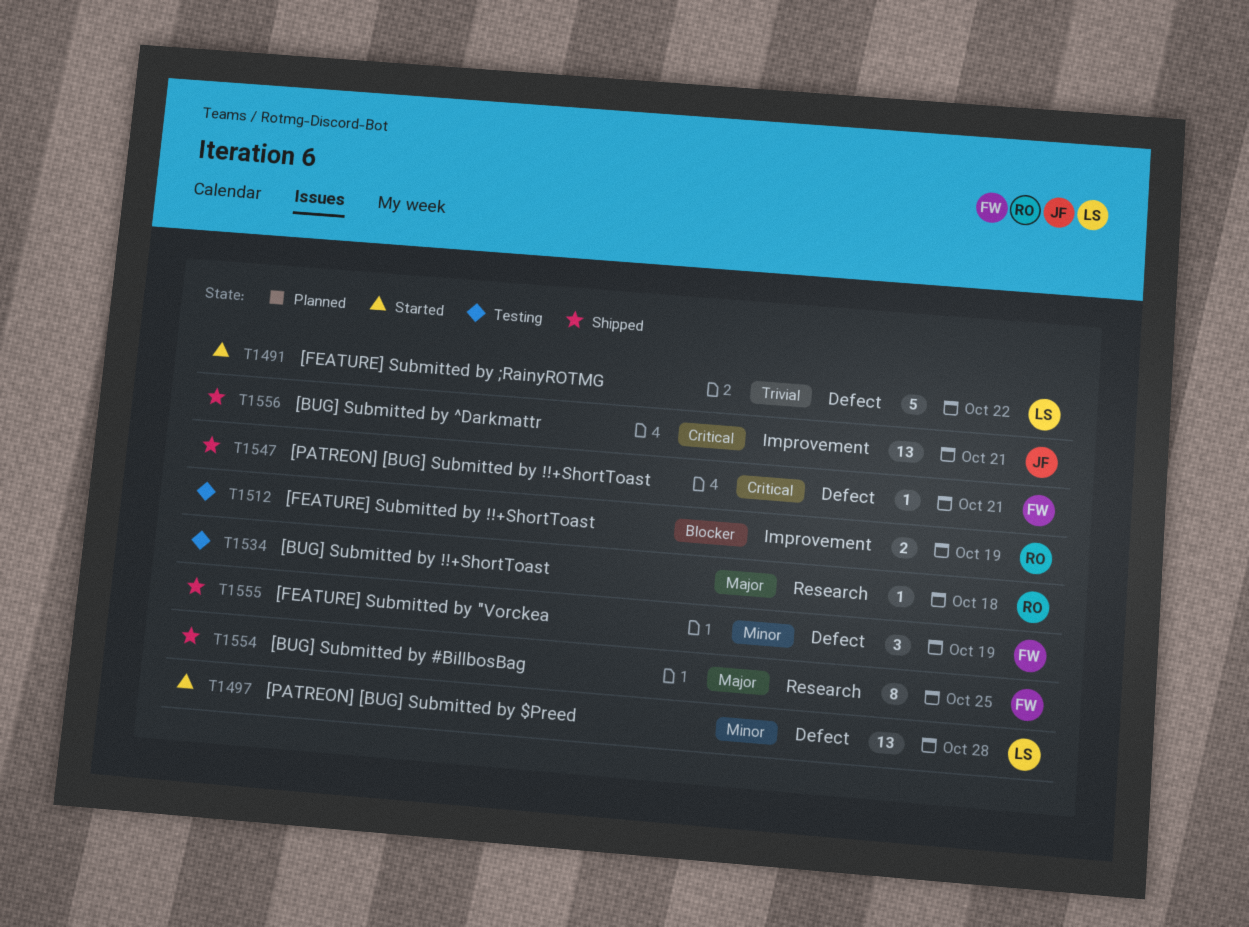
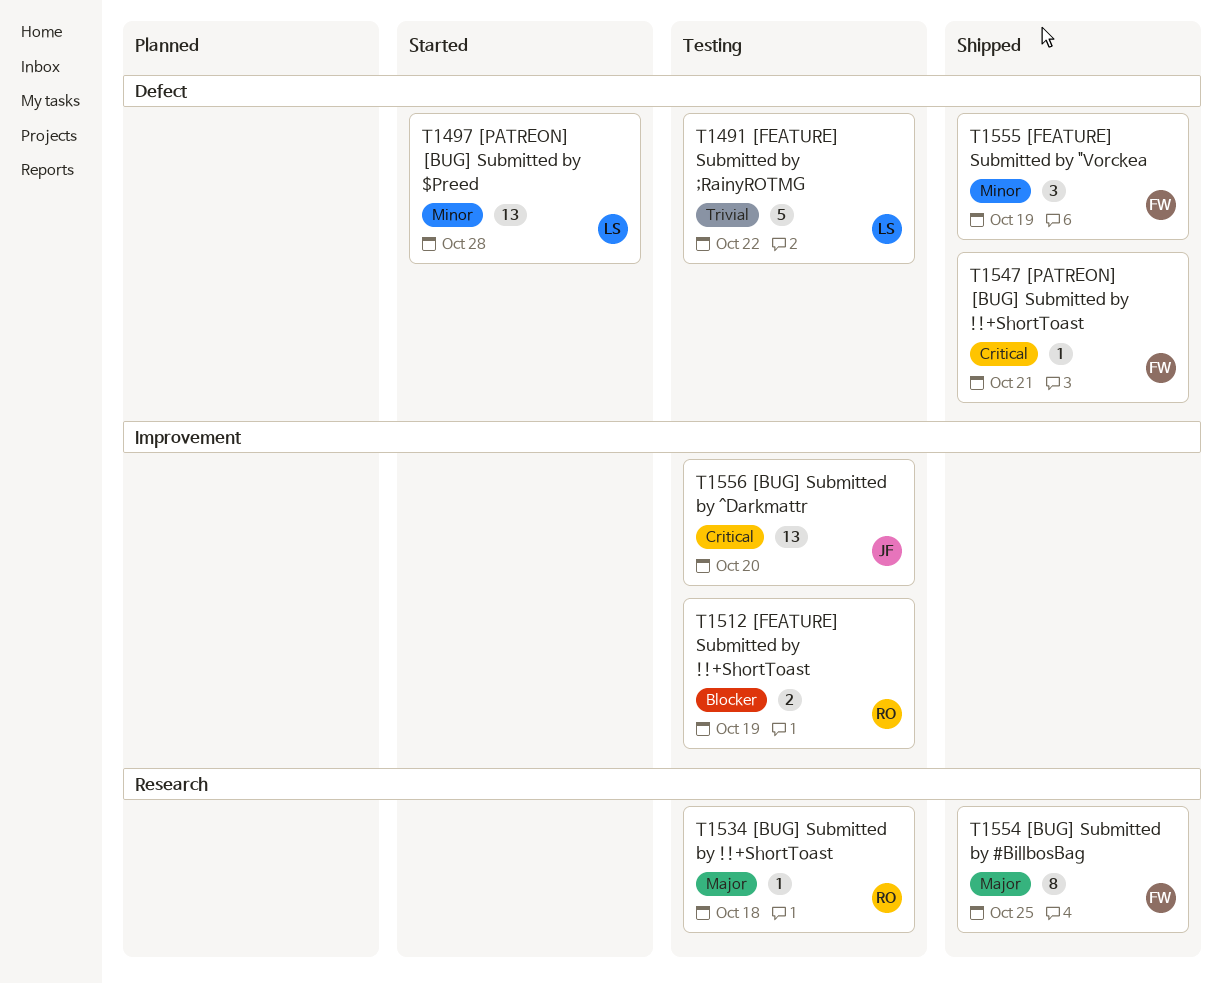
T1491, status: Started -> Testing
T1556, status: Shipped -> Testing
T1556, due: Oct 21 -> Oct 20

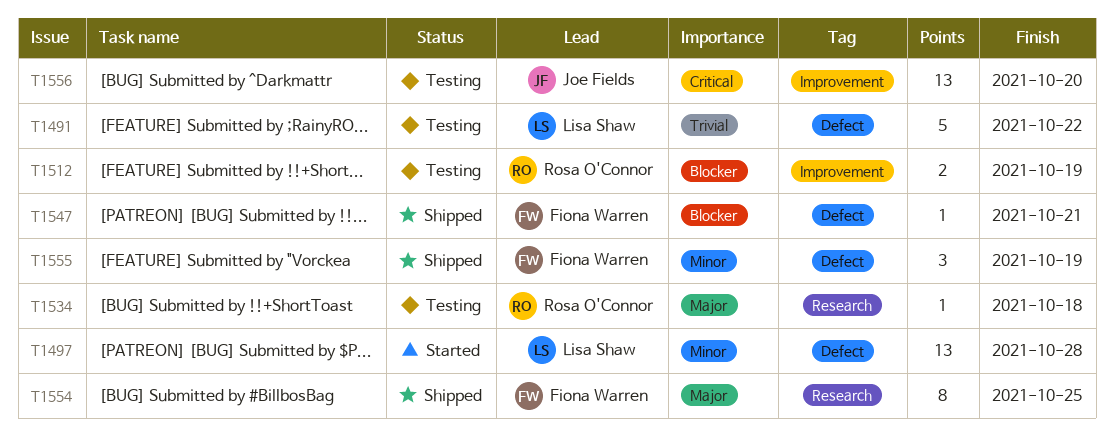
T1547, priority: Critical -> Blocker

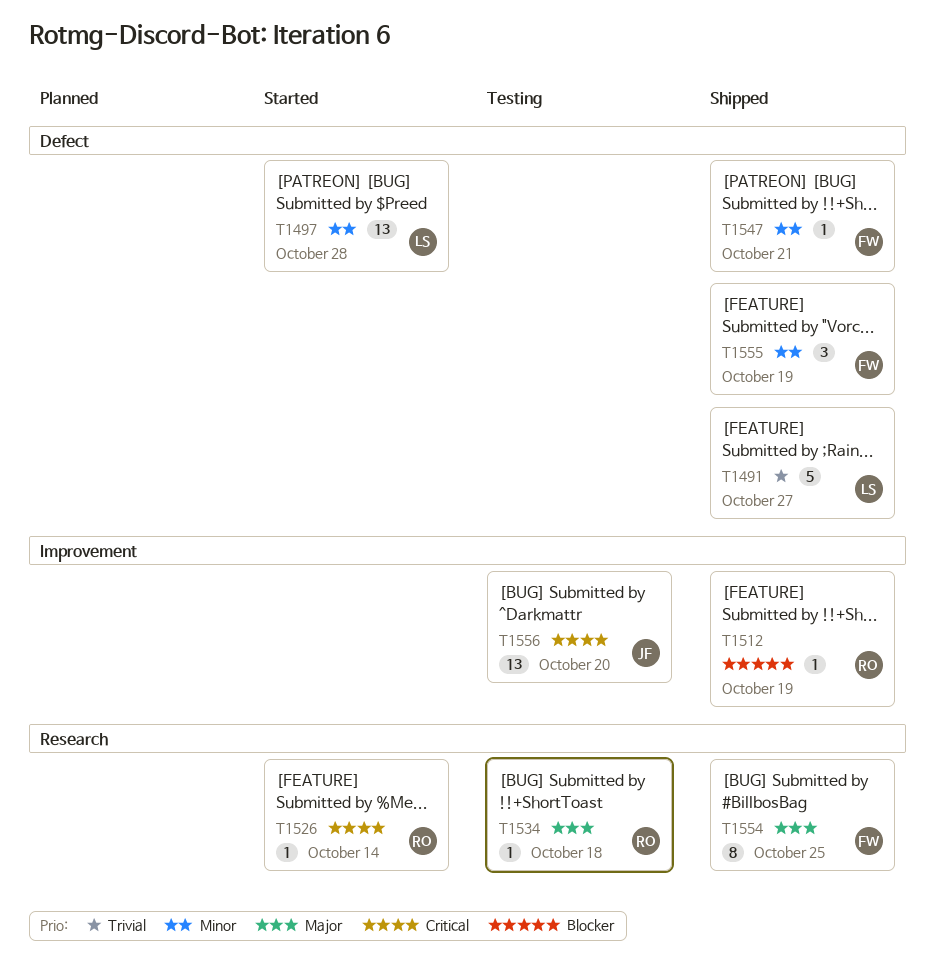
T1491, status: Testing -> Shipped
T1491, due: Oct 22 -> Oct 27
T1512, status: Testing -> Shipped
T1512, estimate: 2 -> 1
T1526: none -> present
T1547, priority: Blocker -> Minor

